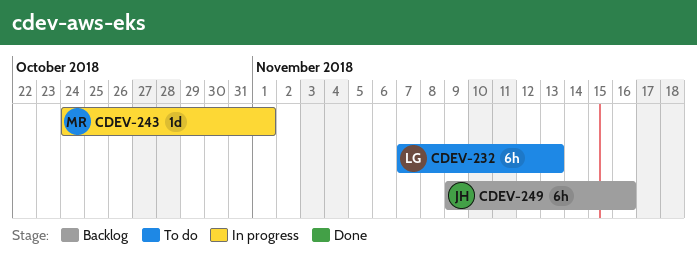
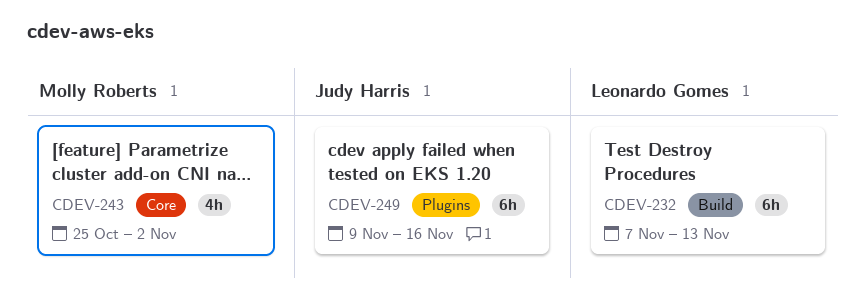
CDEV-243, estimate: 1d -> 4h
CDEV-243, start: Oct 24 -> Oct 25
CDEV-243, due: Nov 1 -> Nov 2

